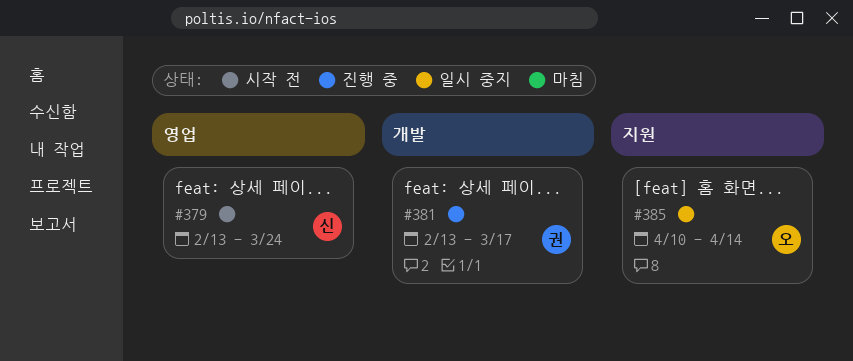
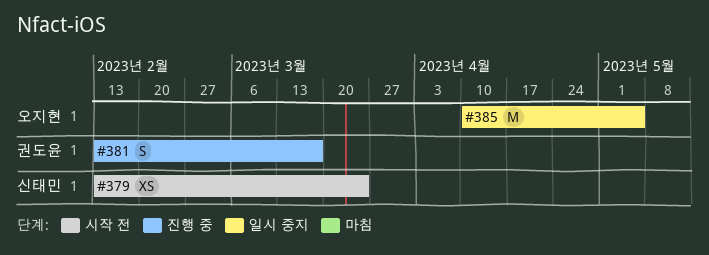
#385, due: Apr 14 -> May 5

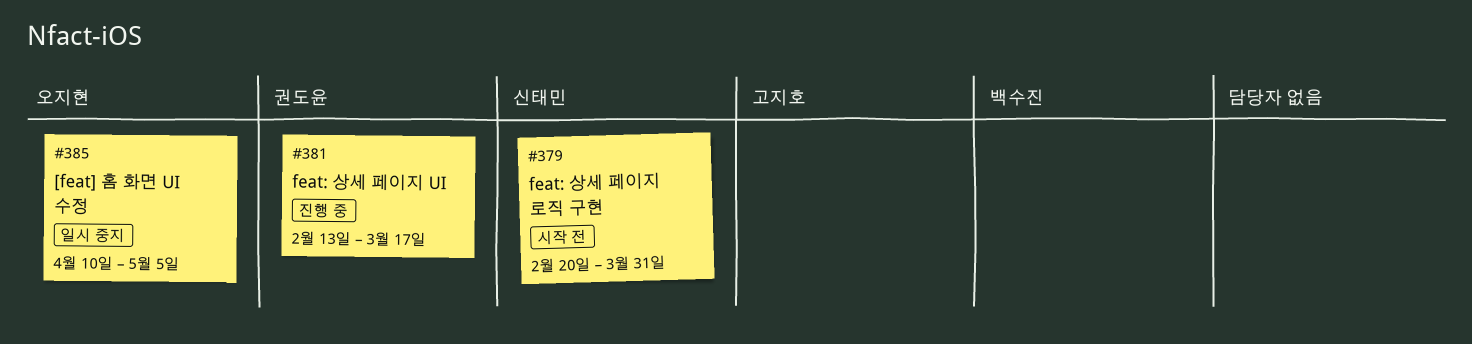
#379, start: Feb 13 -> Feb 20
#379, due: Mar 24 -> Mar 31

